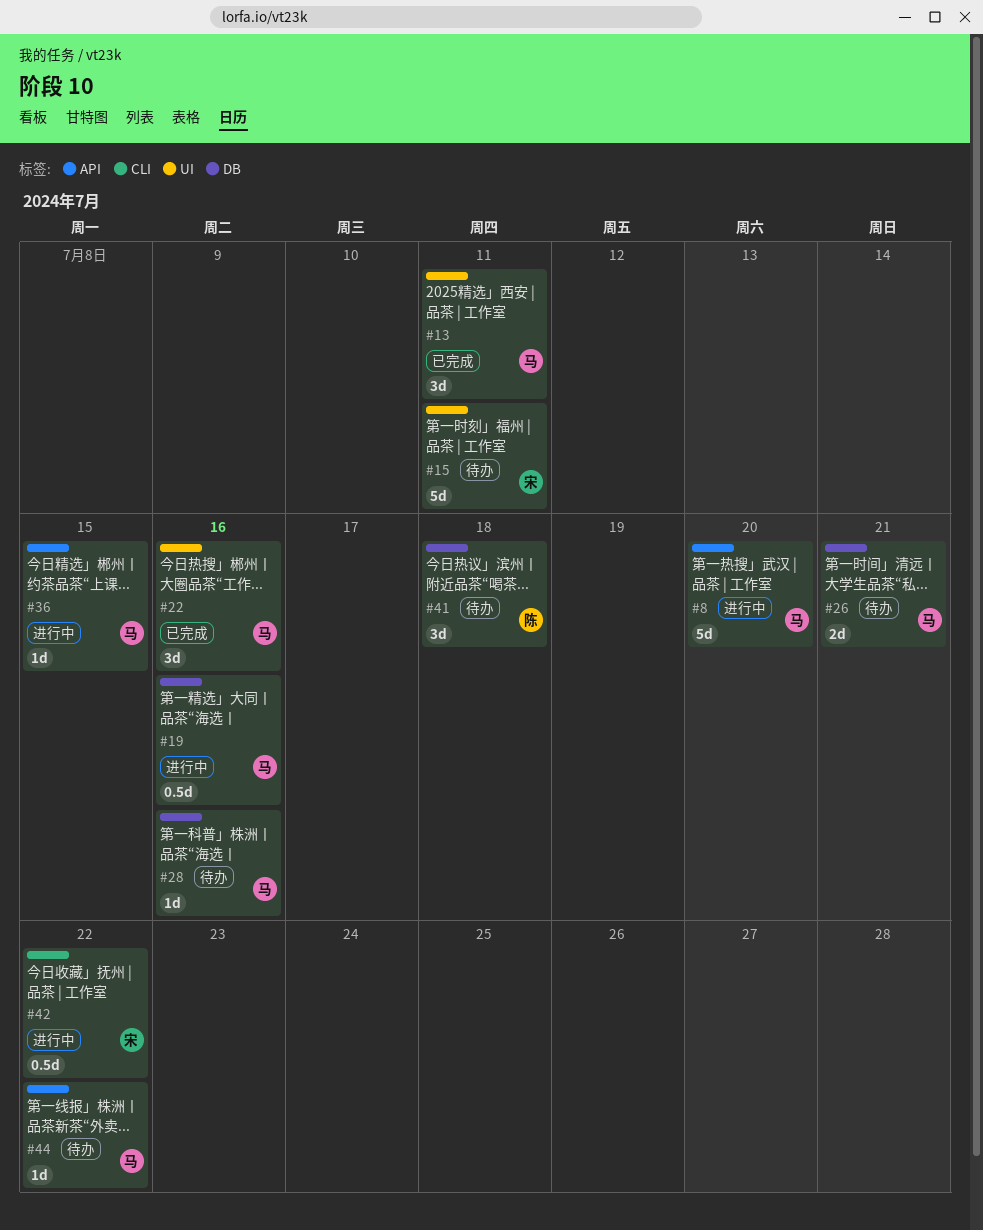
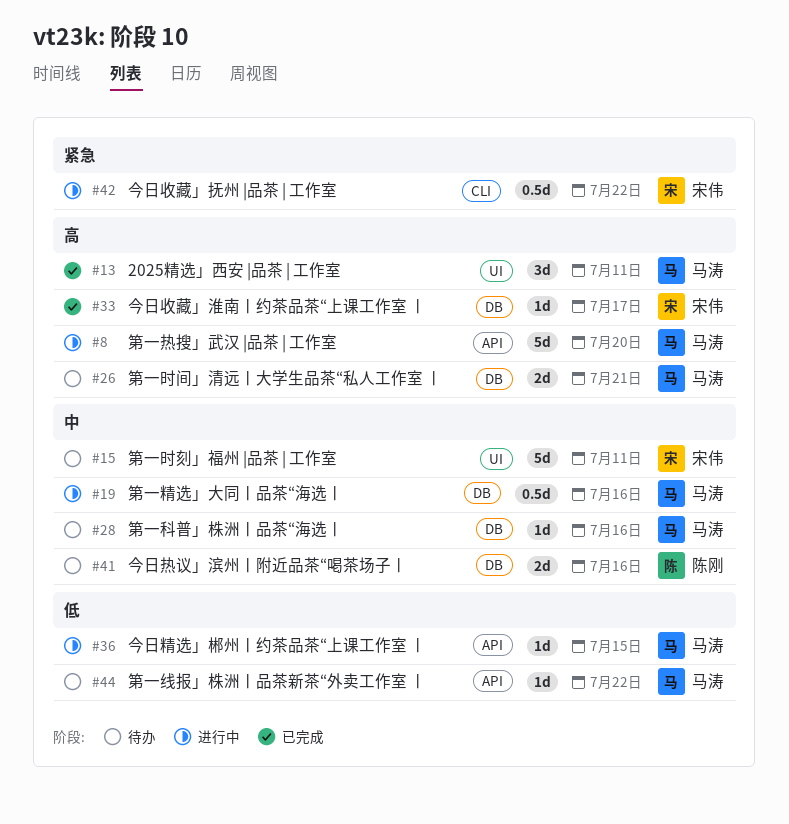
#22: present -> none
#33: none -> present
#41, estimate: 3d -> 2d
#41, due: Jul 18 -> Jul 16

